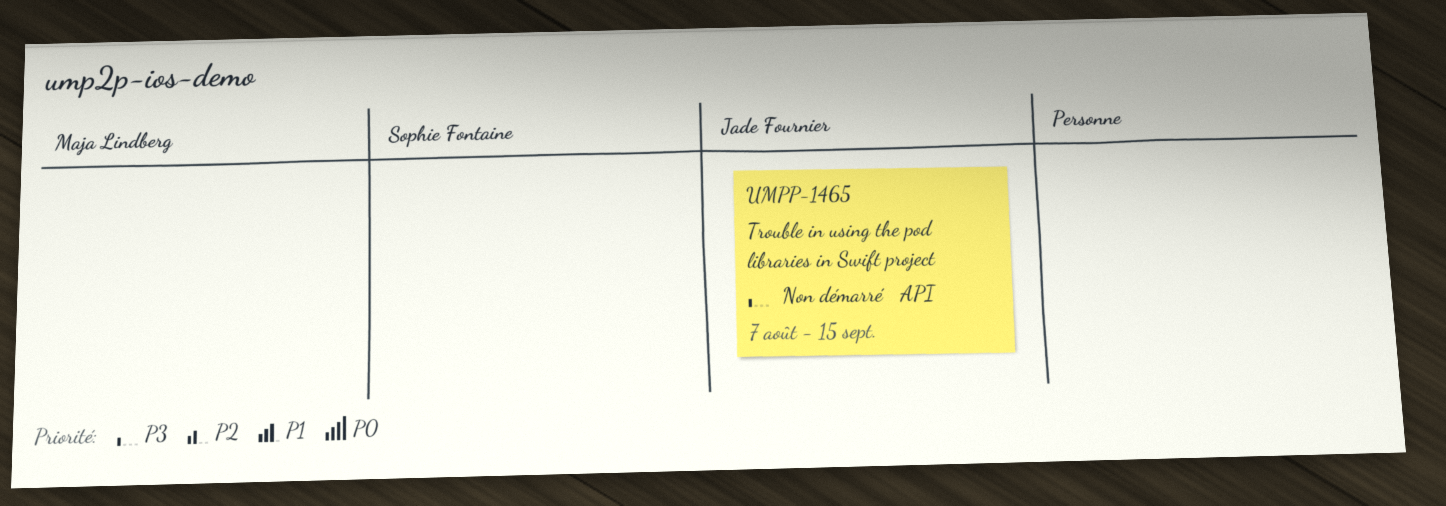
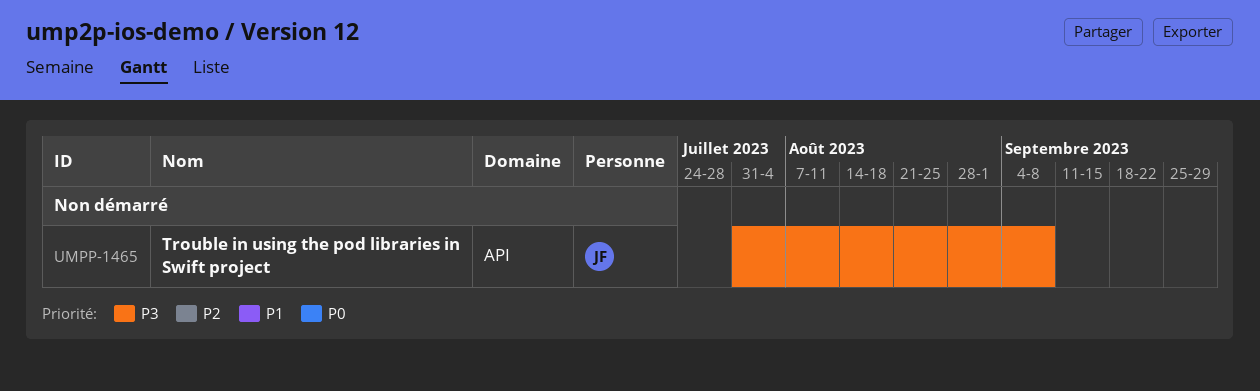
UMPP-1465, start: Aug 7 -> Jul 31
UMPP-1465, due: Sep 15 -> Sep 8

